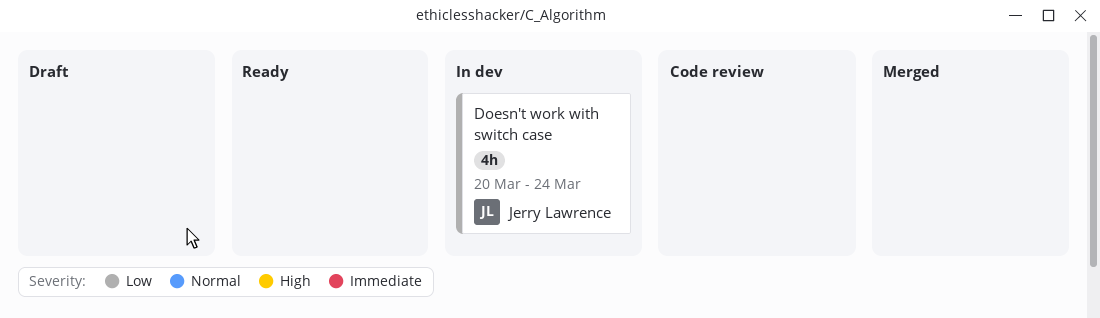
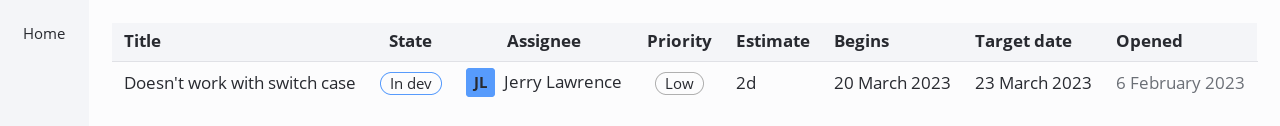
Doesn't work with switch case, estimate: 4h -> 2d
Doesn't work with switch case, due: Mar 24 -> Mar 23

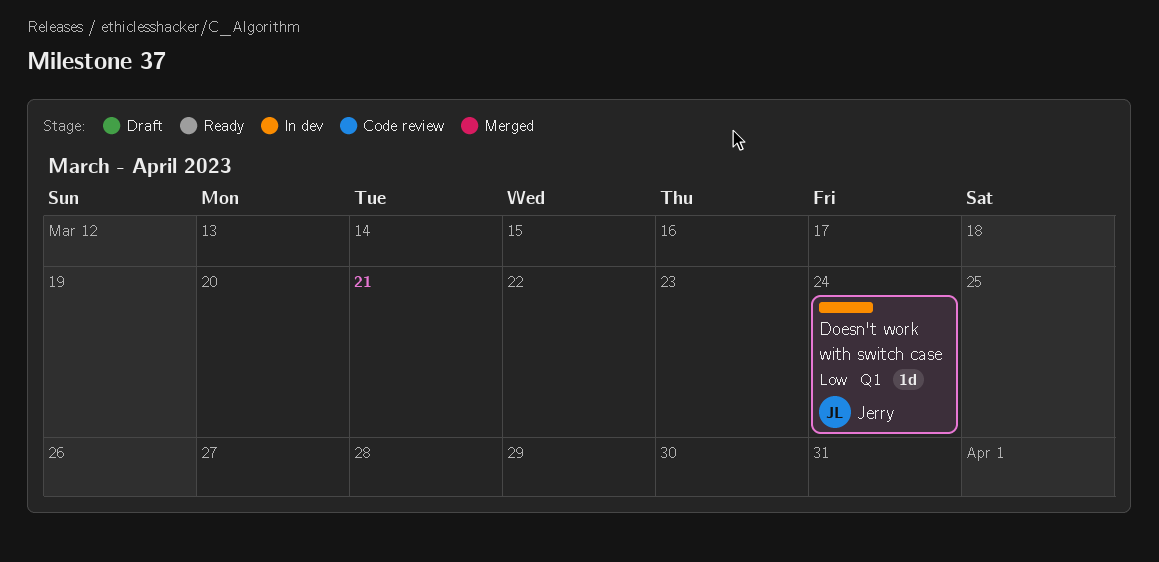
Doesn't work with switch case, estimate: 2d -> 1d
Doesn't work with switch case, due: Mar 23 -> Mar 24

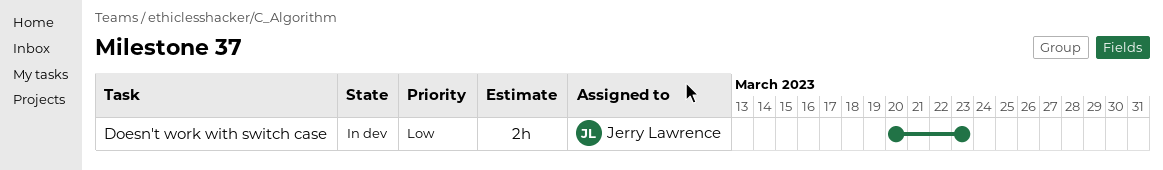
Doesn't work with switch case, estimate: 1d -> 2h
Doesn't work with switch case, due: Mar 24 -> Mar 23

